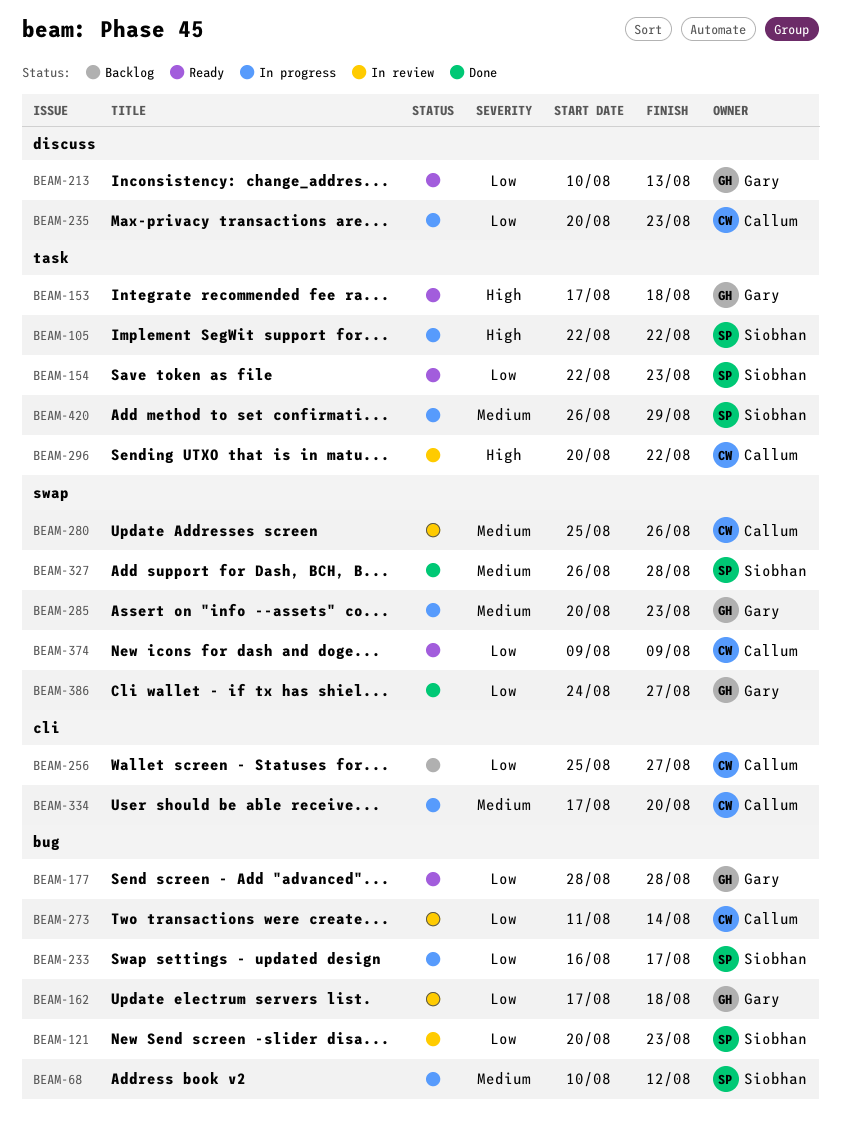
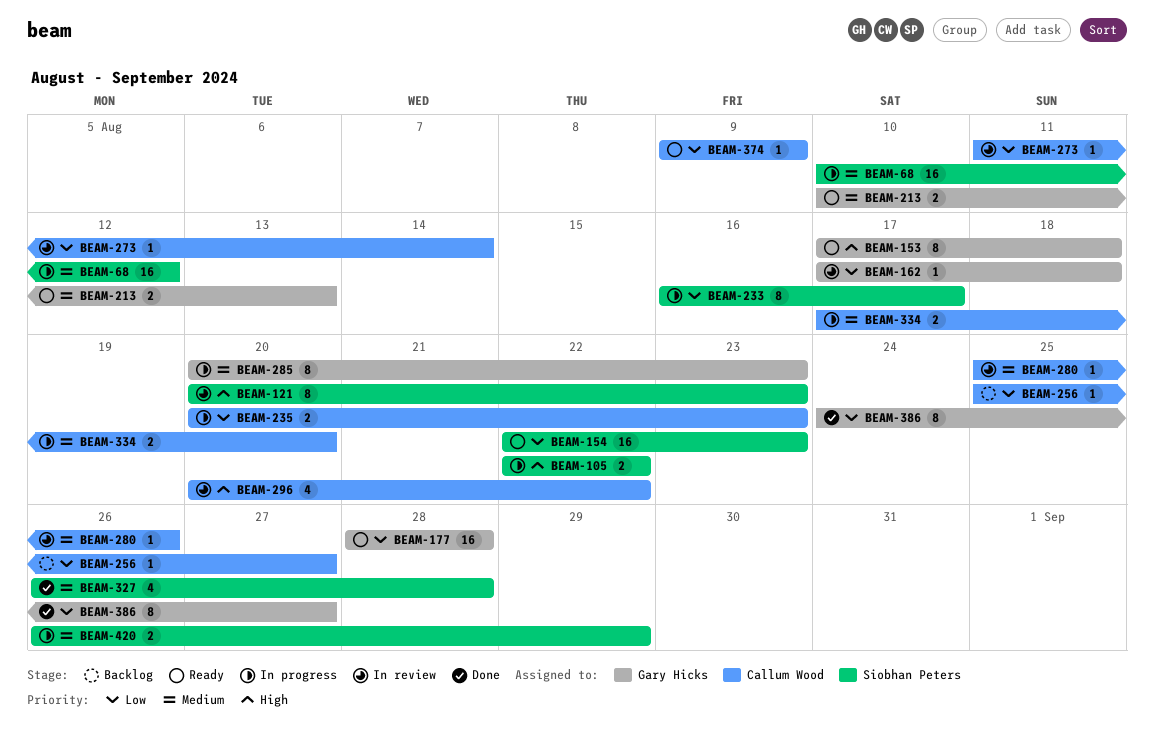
BEAM-121, priority: Low -> High
BEAM-213, priority: Low -> Medium

